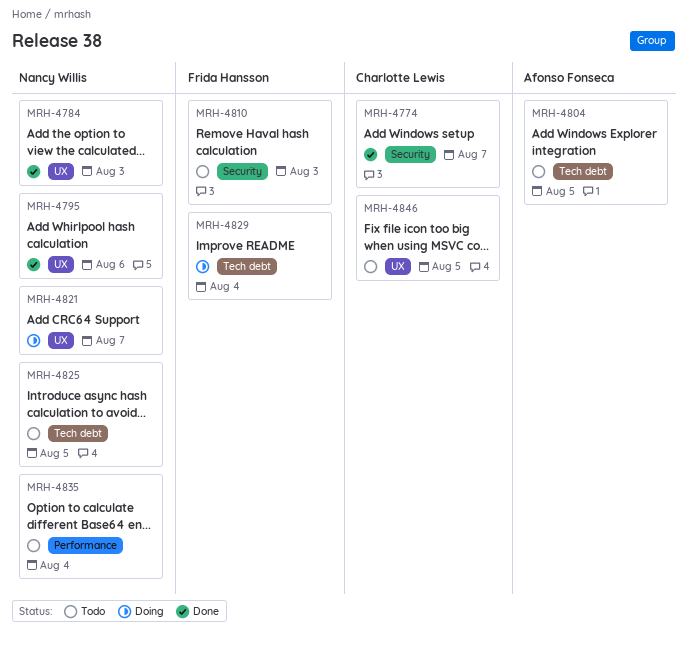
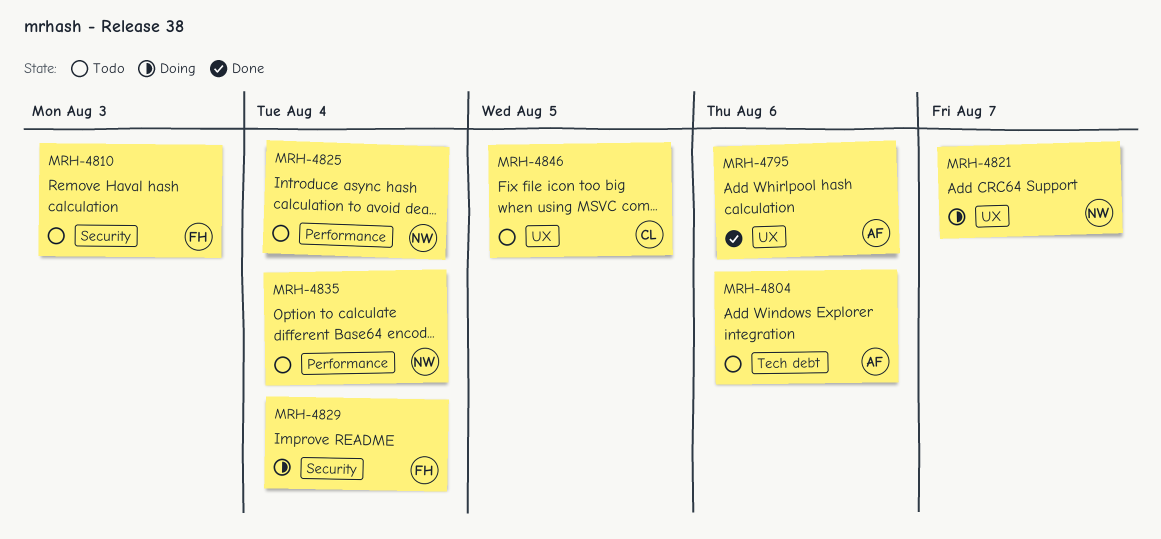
MRH-4774: present -> none
MRH-4784: present -> none
MRH-4795, owner: Nancy Willis -> Afonso Fonseca
MRH-4804, due: Aug 5 -> Aug 6
MRH-4825, label: Tech debt -> Performance
MRH-4825, due: Aug 5 -> Aug 4
MRH-4829, label: Tech debt -> Security

